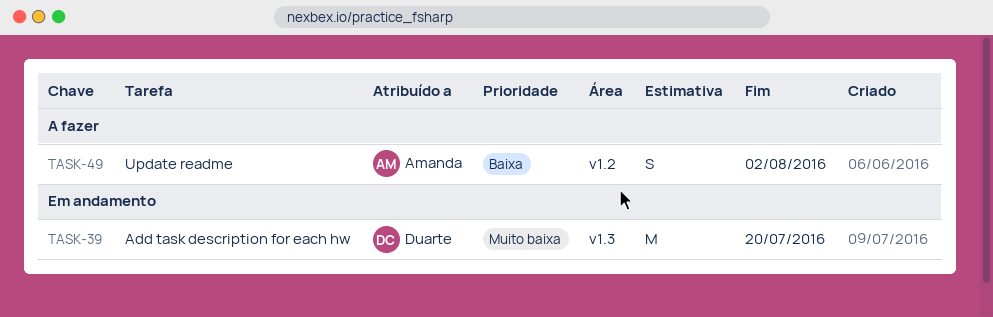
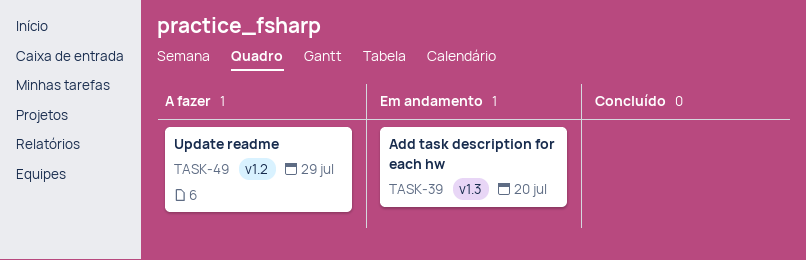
TASK-49, due: Aug 2 -> Jul 29

